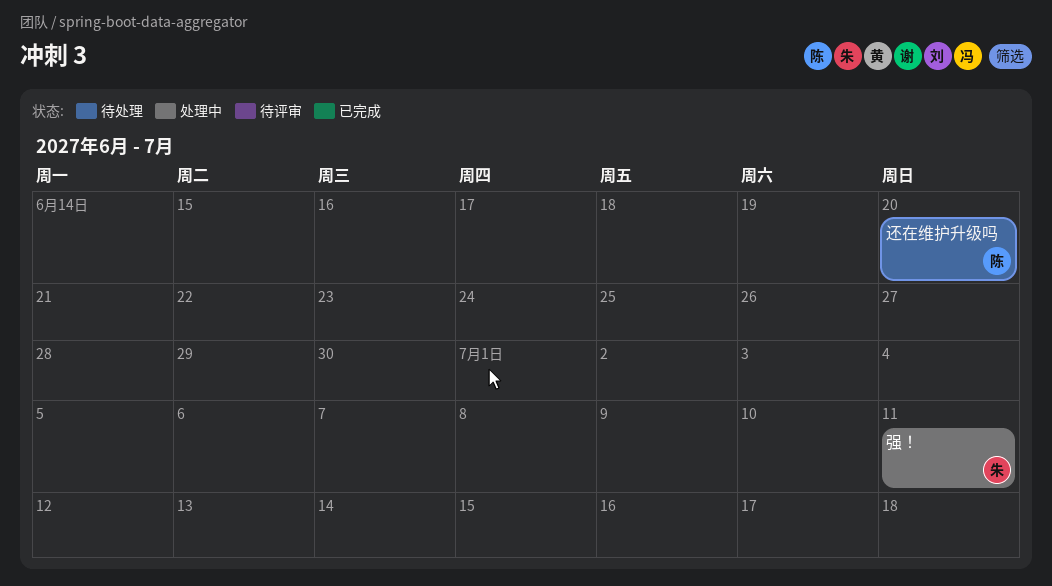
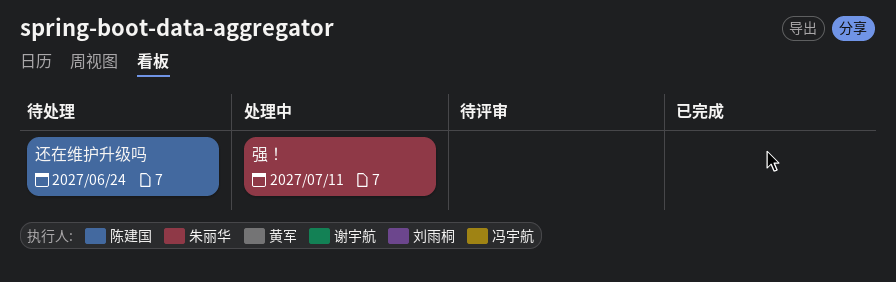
还在维护升级吗, due: Jun 20 -> Jun 24

